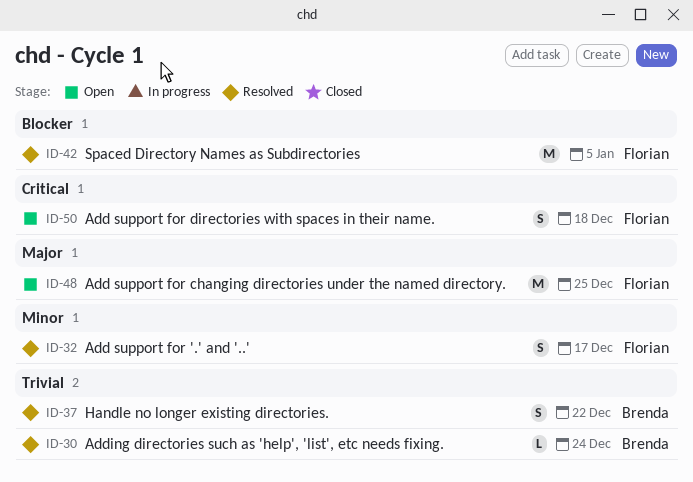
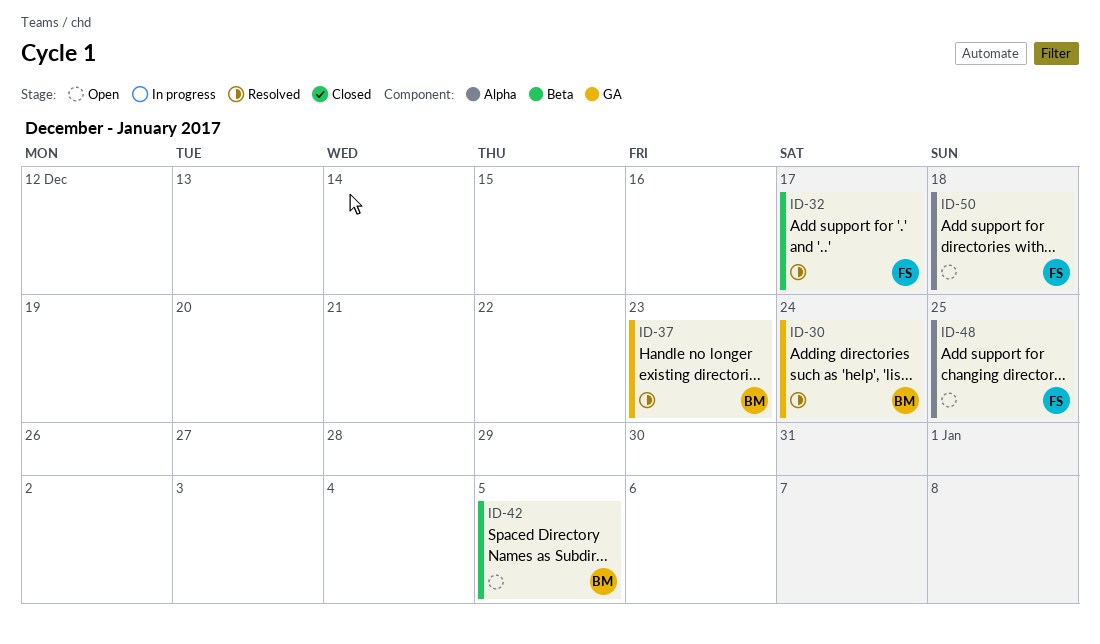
ID-37, due: Dec 22 -> Dec 23
ID-42, status: Resolved -> Open
ID-42, owner: Florian -> Brenda

